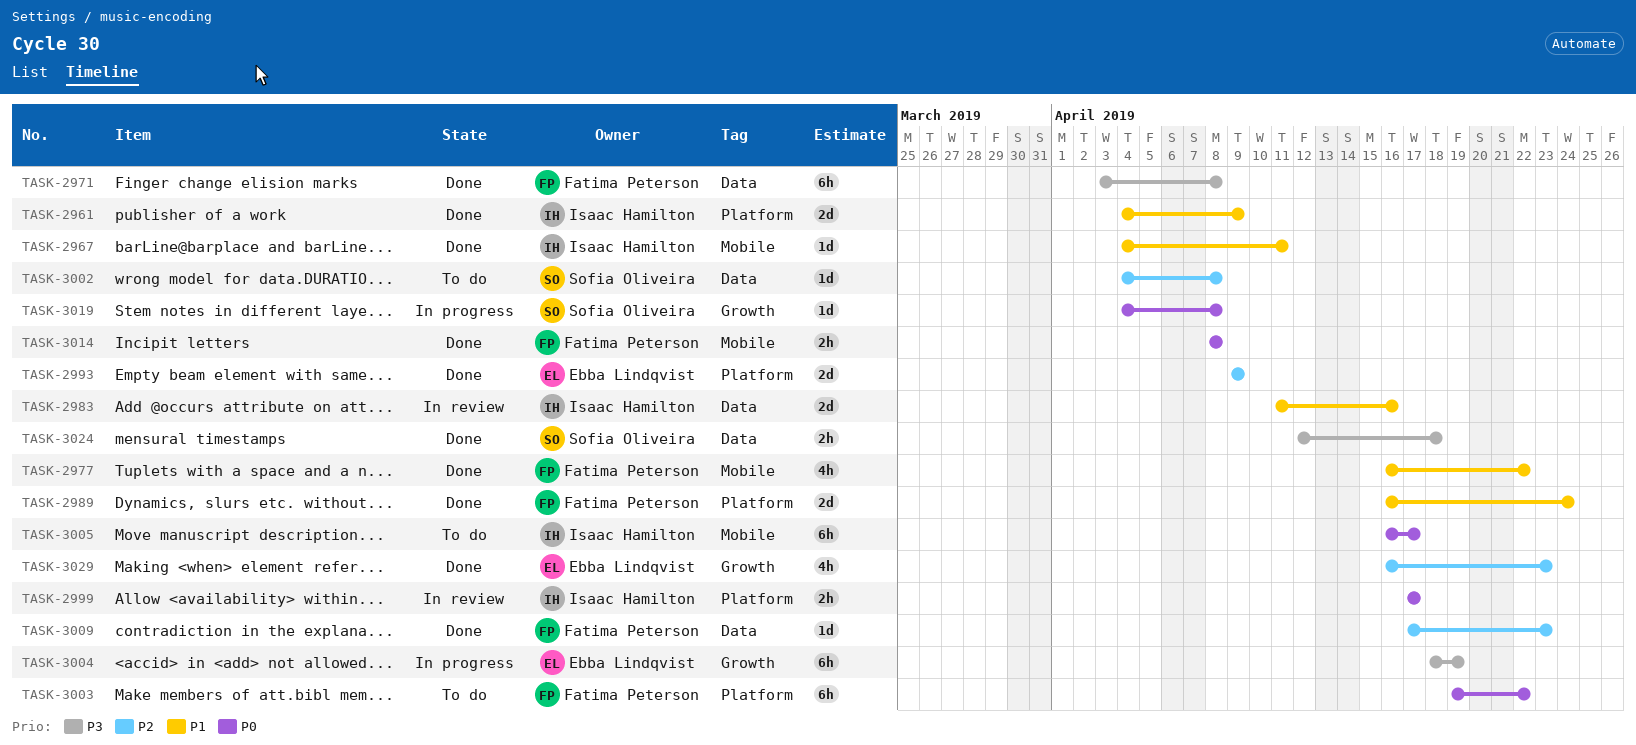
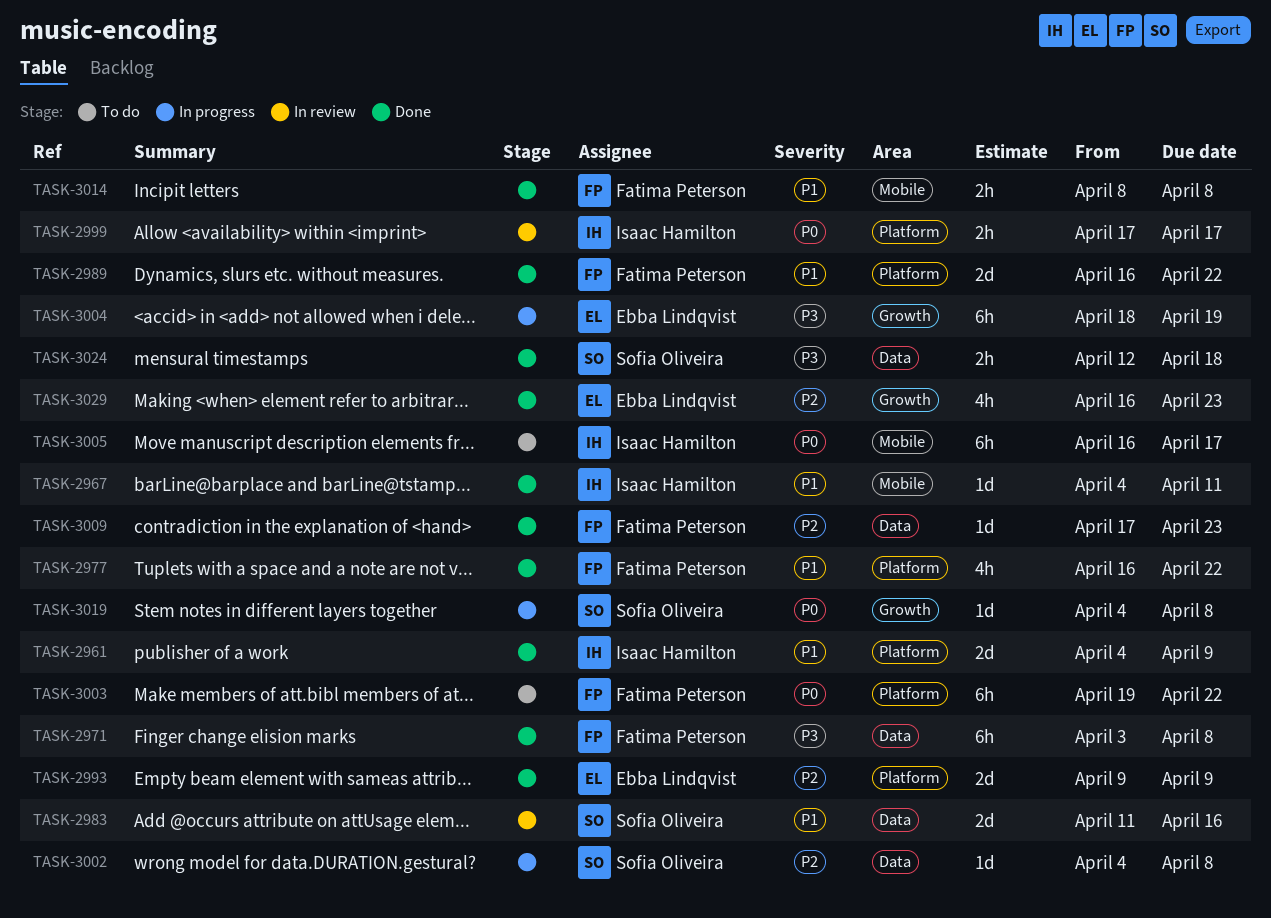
TASK-2977, label: Mobile -> Platform
TASK-2983, owner: Isaac Hamilton -> Sofia Oliveira
TASK-2989, due: Apr 24 -> Apr 22
TASK-3002, status: To do -> In progress
TASK-3014, priority: P0 -> P1

